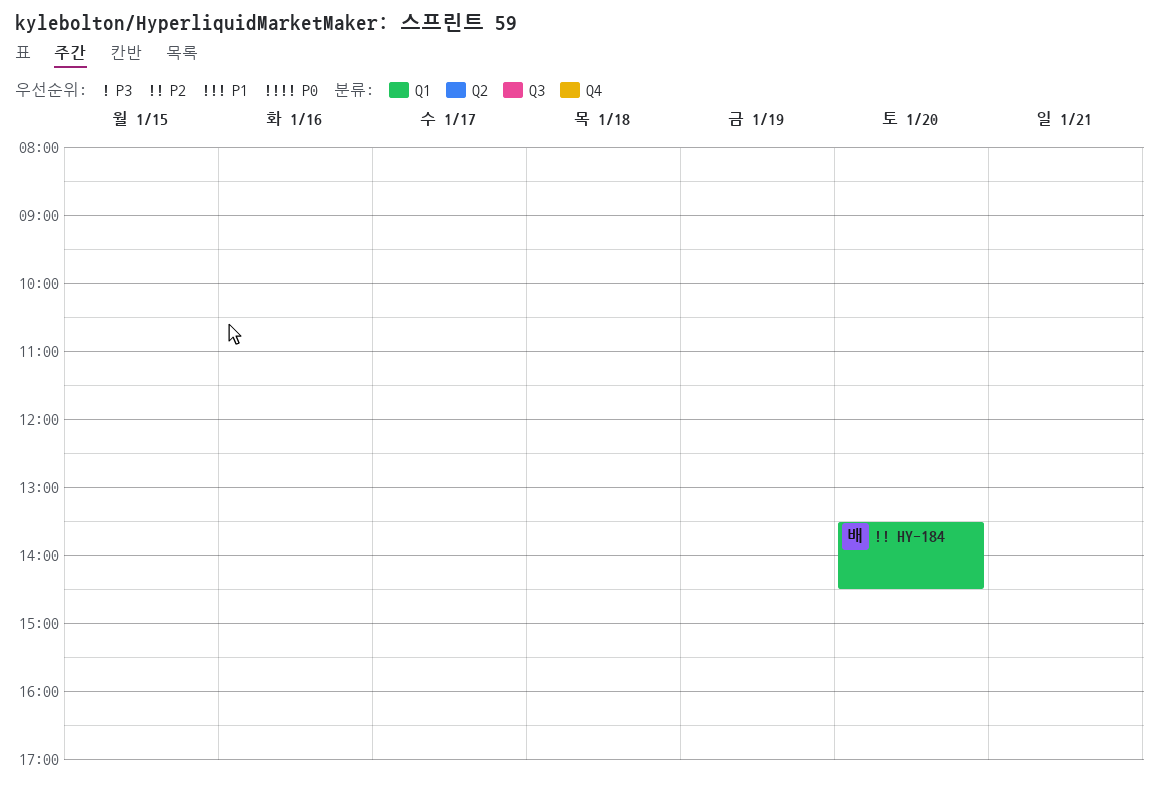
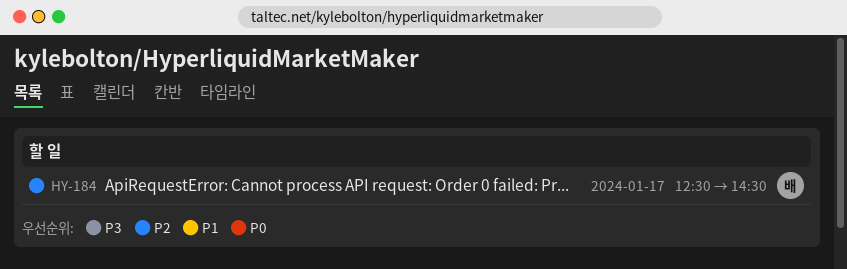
HY-184, day: Jan 20 -> Jan 17
HY-184, begins: 13:30 -> 12:30

